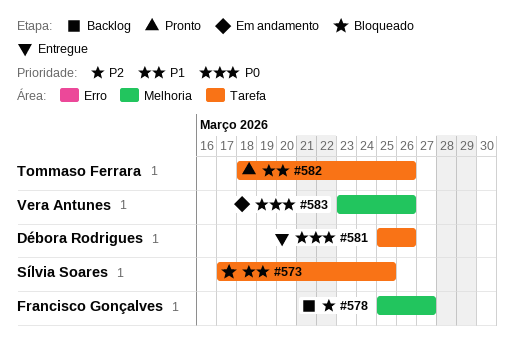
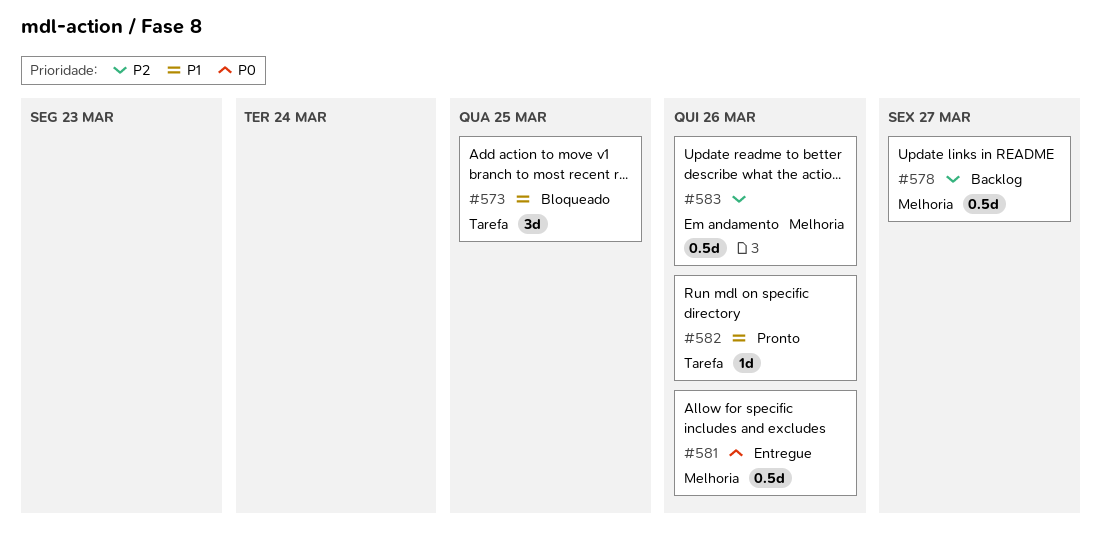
#581, label: Tarefa -> Melhoria
#583, priority: P0 -> P2

